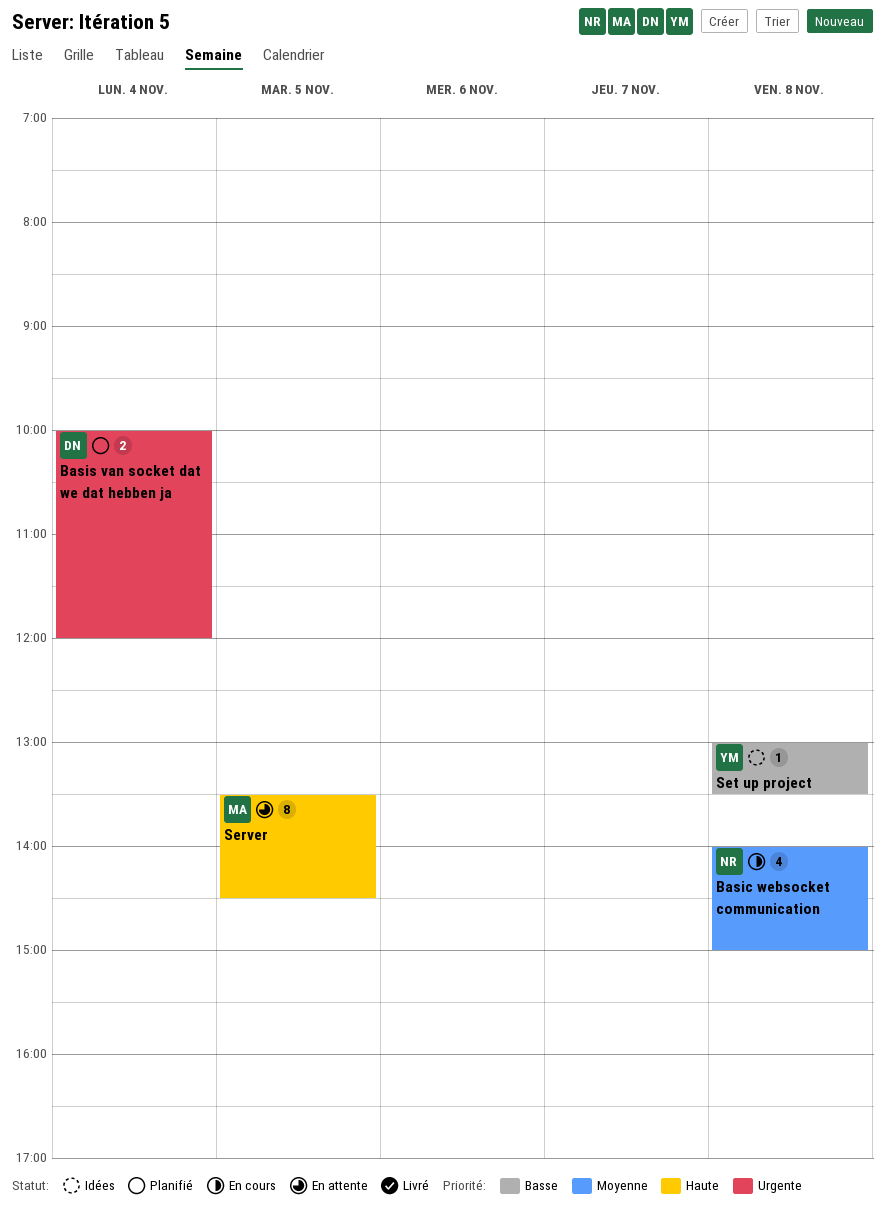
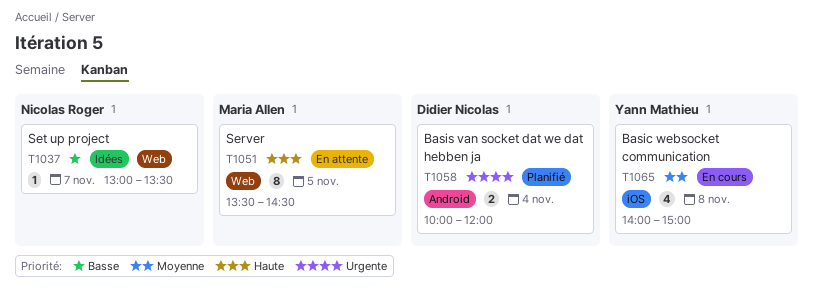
Basic websocket communication, owner: Nicolas Roger -> Yann Mathieu
Set up project, owner: Yann Mathieu -> Nicolas Roger
Set up project, day: Nov 8 -> Nov 7

